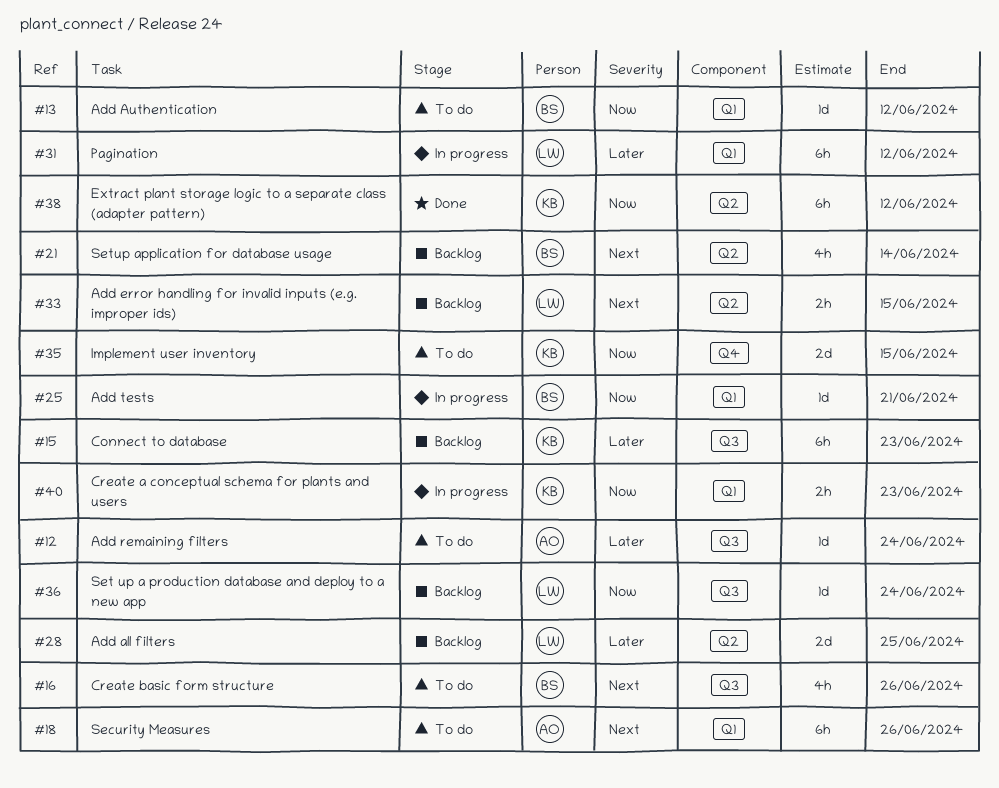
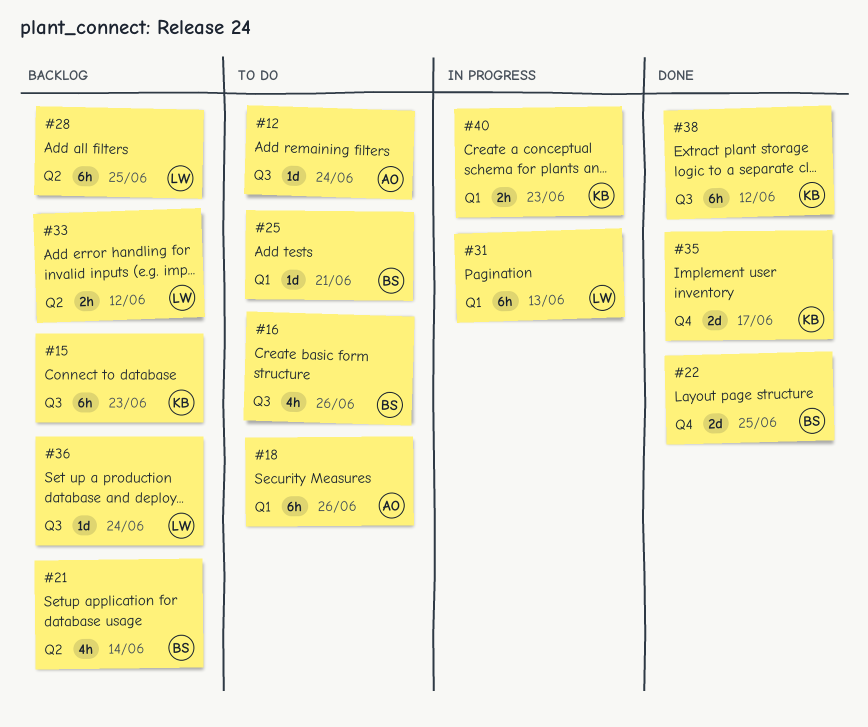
#13: present -> none
#22: none -> present
#25, status: In progress -> To do
#28, estimate: 2d -> 6h
#31, due: Jun 12 -> Jun 13
#33, due: Jun 15 -> Jun 12
#35, status: To do -> Done
#35, due: Jun 15 -> Jun 17
#38, label: Q2 -> Q3

